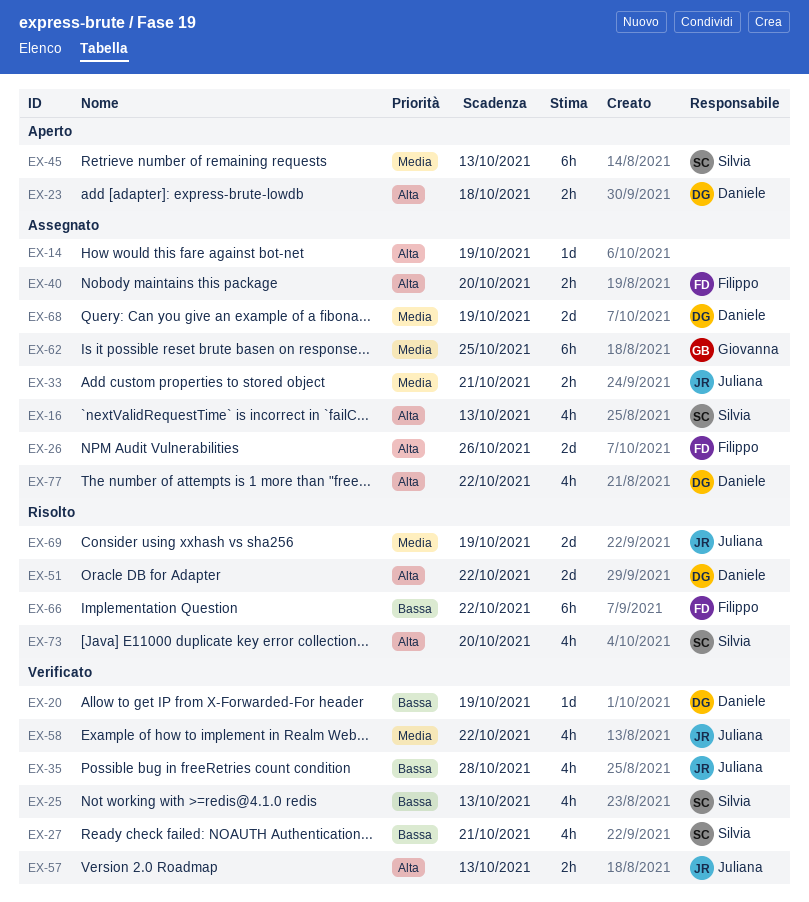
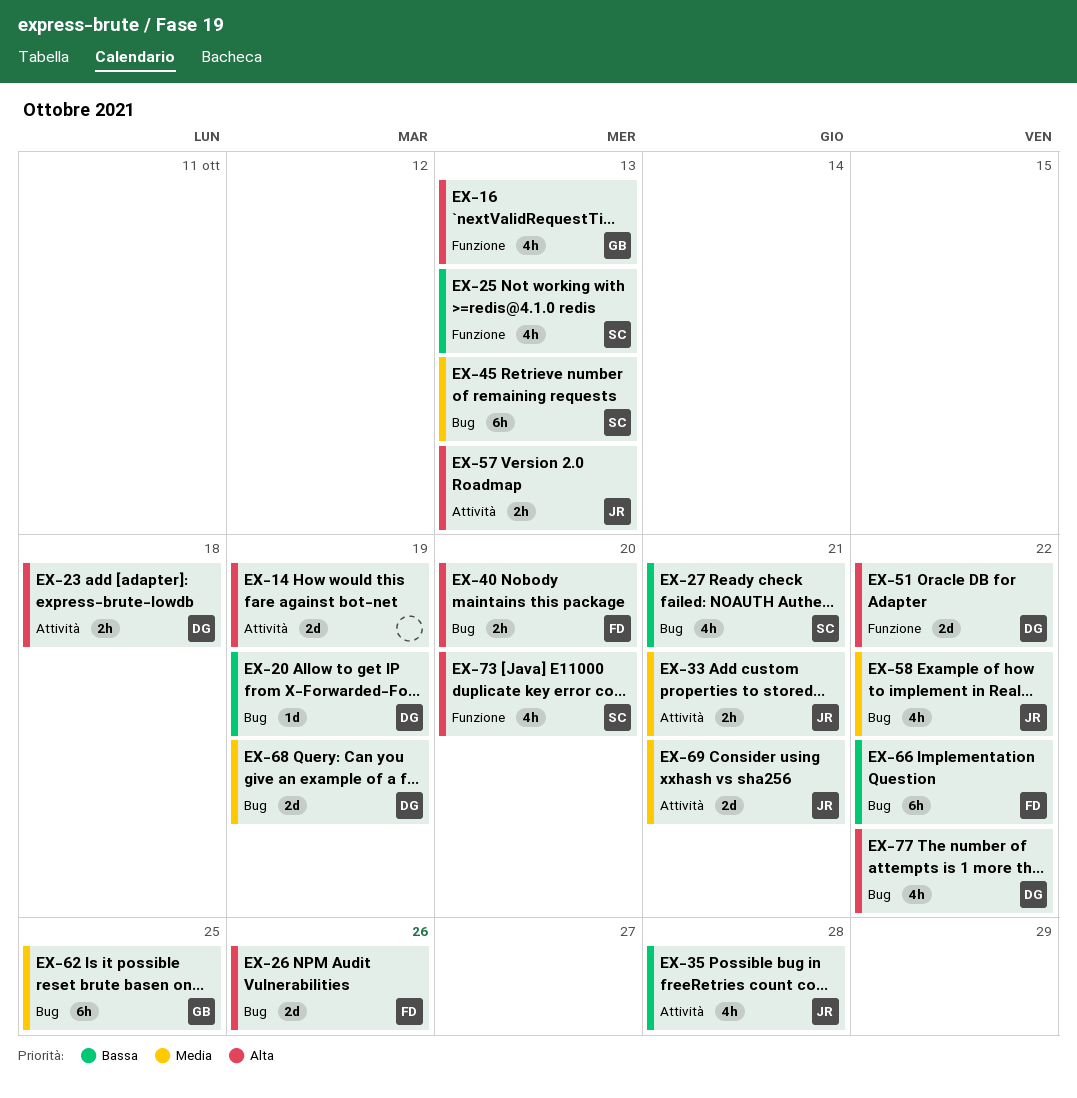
EX-14, estimate: 1d -> 2d
EX-16, owner: Silvia -> Giovanna
EX-69, due: Oct 19 -> Oct 21

